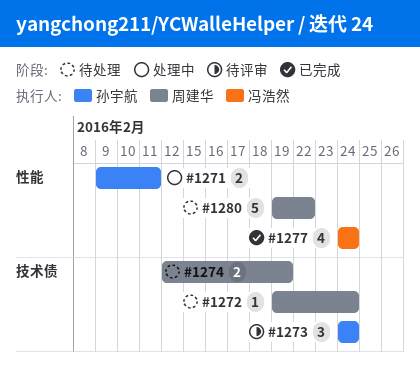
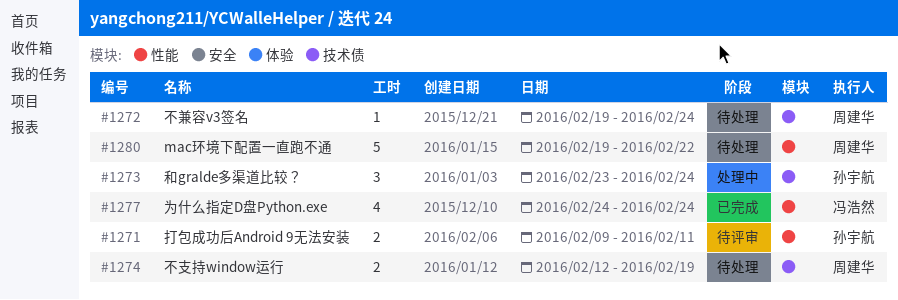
#1271, status: 处理中 -> 待评审
#1273, status: 待评审 -> 处理中
#1273, start: Feb 24 -> Feb 23

